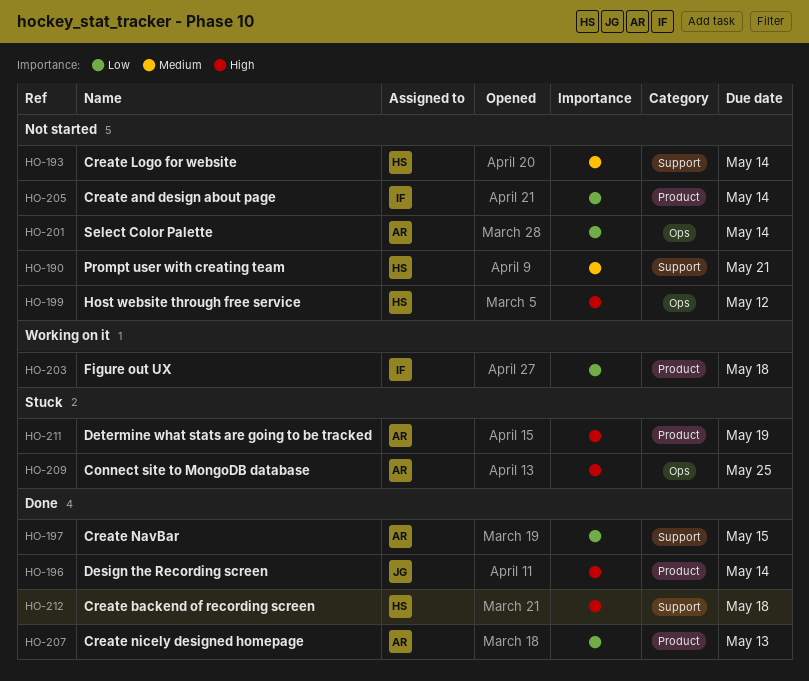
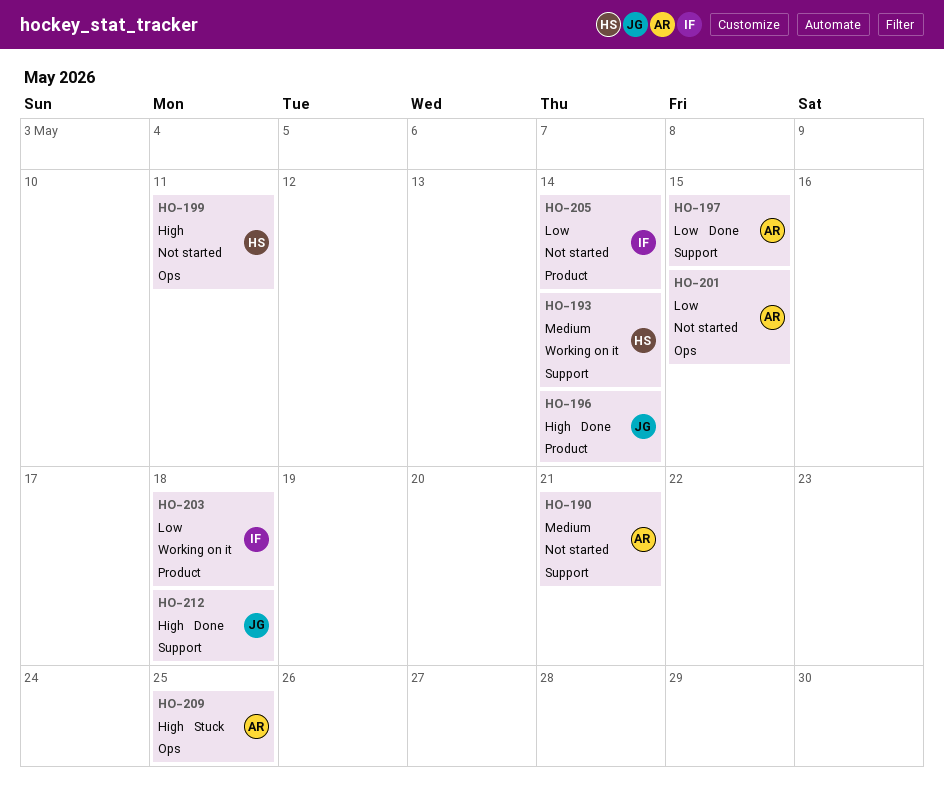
HO-190, owner: HS -> AR
HO-193, status: Not started -> Working on it
HO-199, due: May 12 -> May 11
HO-201, due: May 14 -> May 15
HO-207: present -> none
HO-211: present -> none
HO-212, owner: HS -> JG

